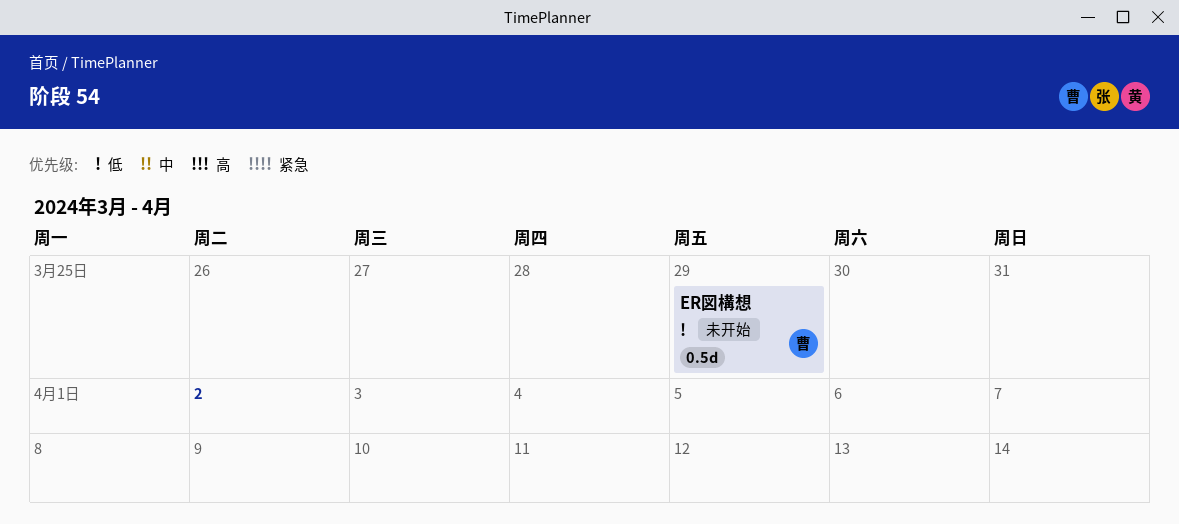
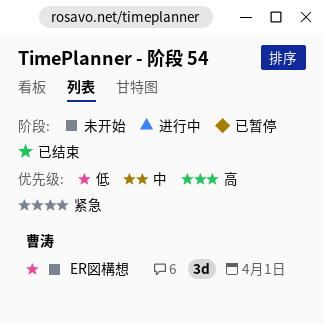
ER図構想, estimate: 0.5d -> 3d
ER図構想, due: Mar 29 -> Apr 1

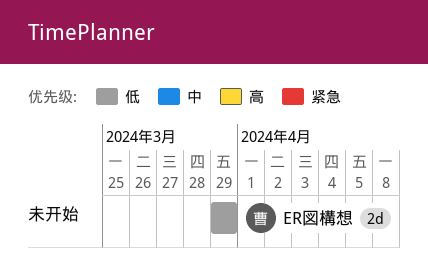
ER図構想, estimate: 3d -> 2d
ER図構想, due: Apr 1 -> Mar 29

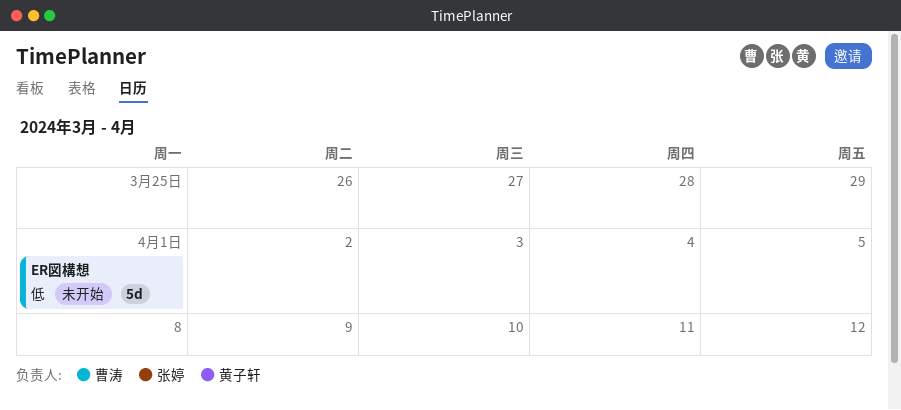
ER図構想, estimate: 2d -> 5d
ER図構想, due: Mar 29 -> Apr 1

